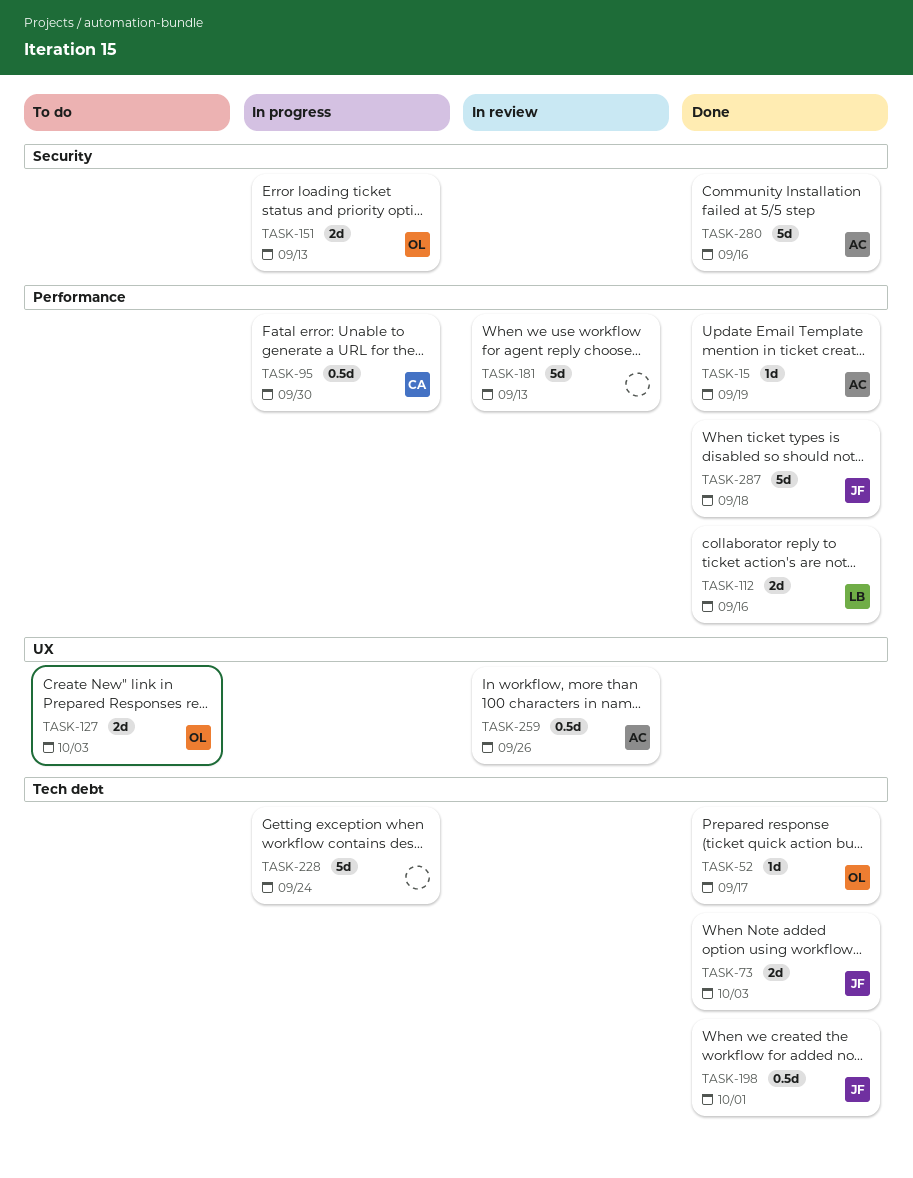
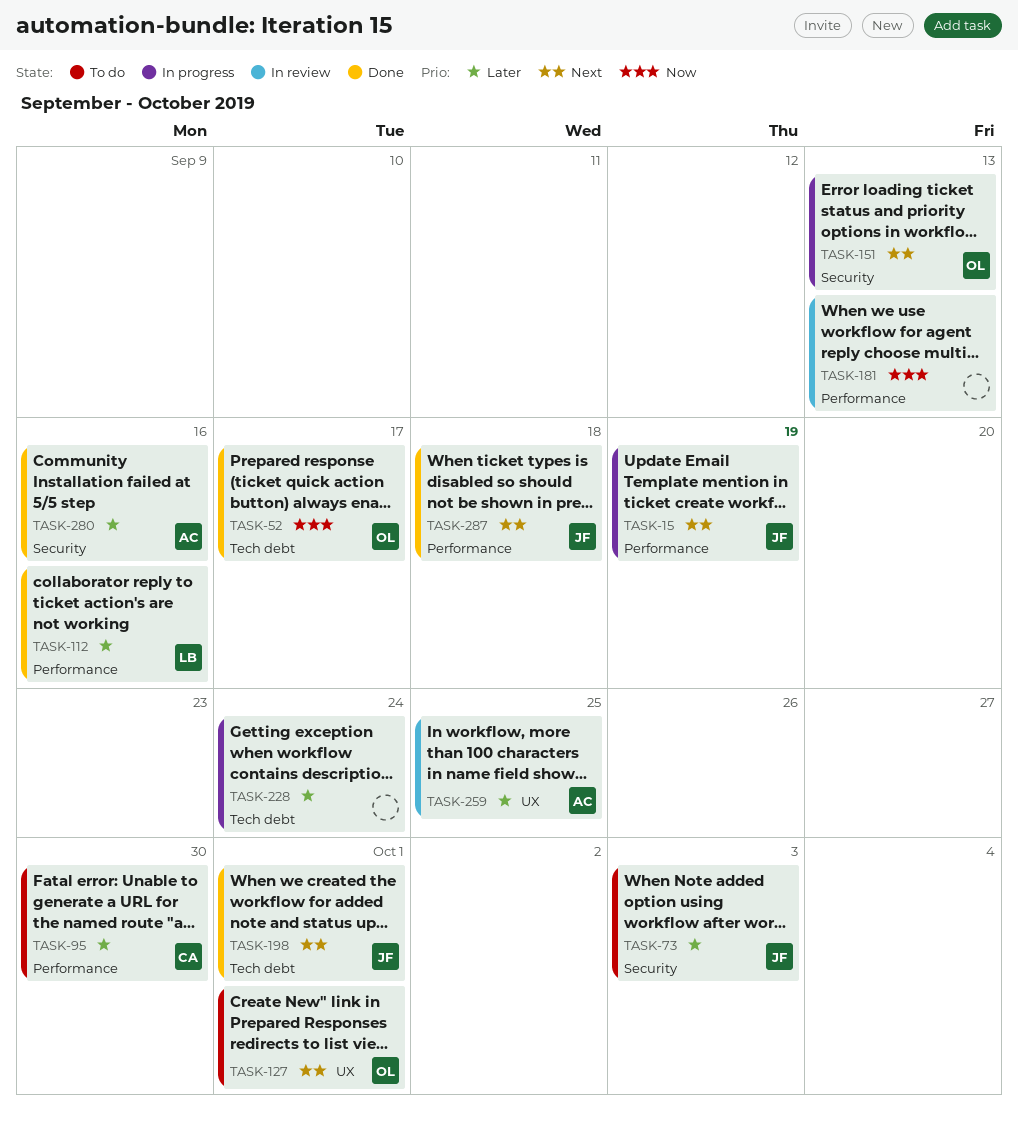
TASK-15, status: Done -> In progress
TASK-15, owner: AC -> JF
TASK-73, status: Done -> To do
TASK-73, label: Tech debt -> Security
TASK-95, status: In progress -> To do
TASK-127, due: Oct 3 -> Oct 1
TASK-259, due: Sep 26 -> Sep 25

